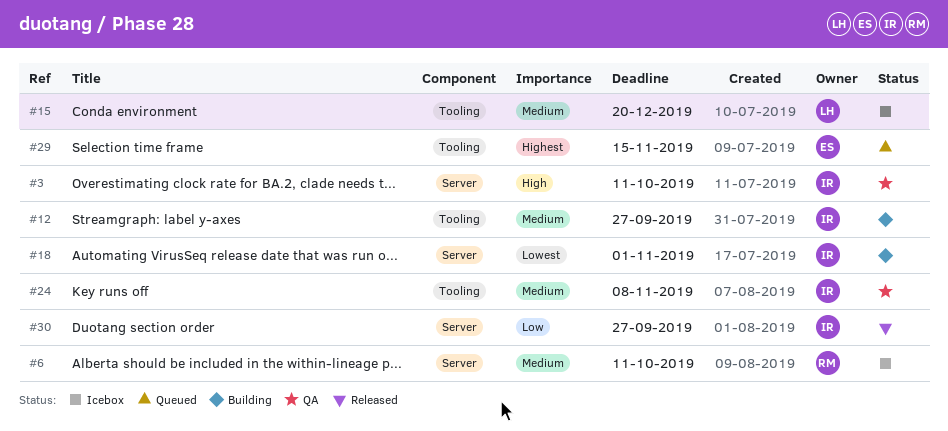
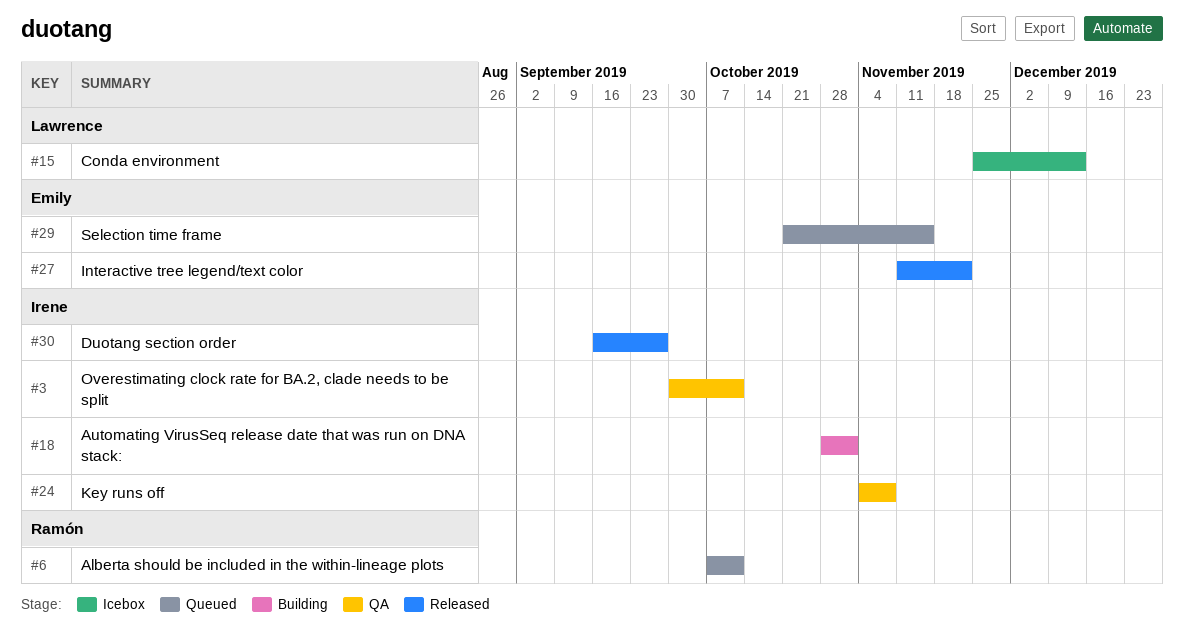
#6, status: Icebox -> Queued
#12: present -> none
#15, due: Dec 20 -> Dec 13
#27: none -> present

